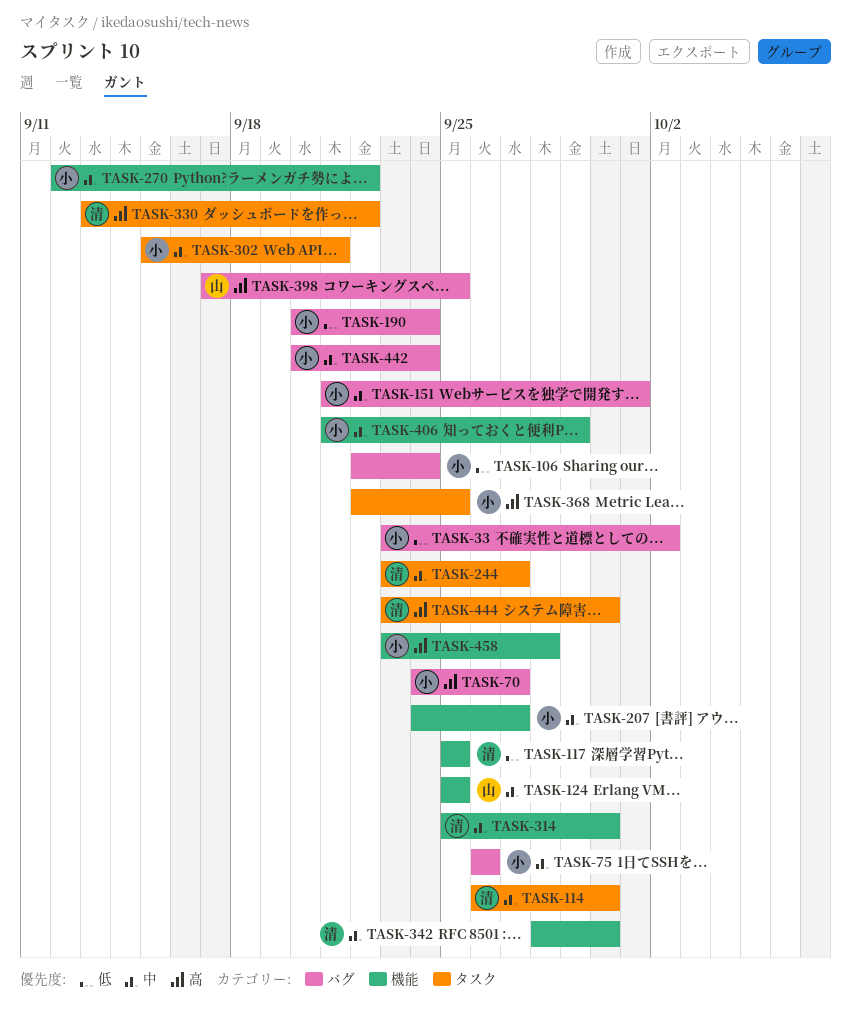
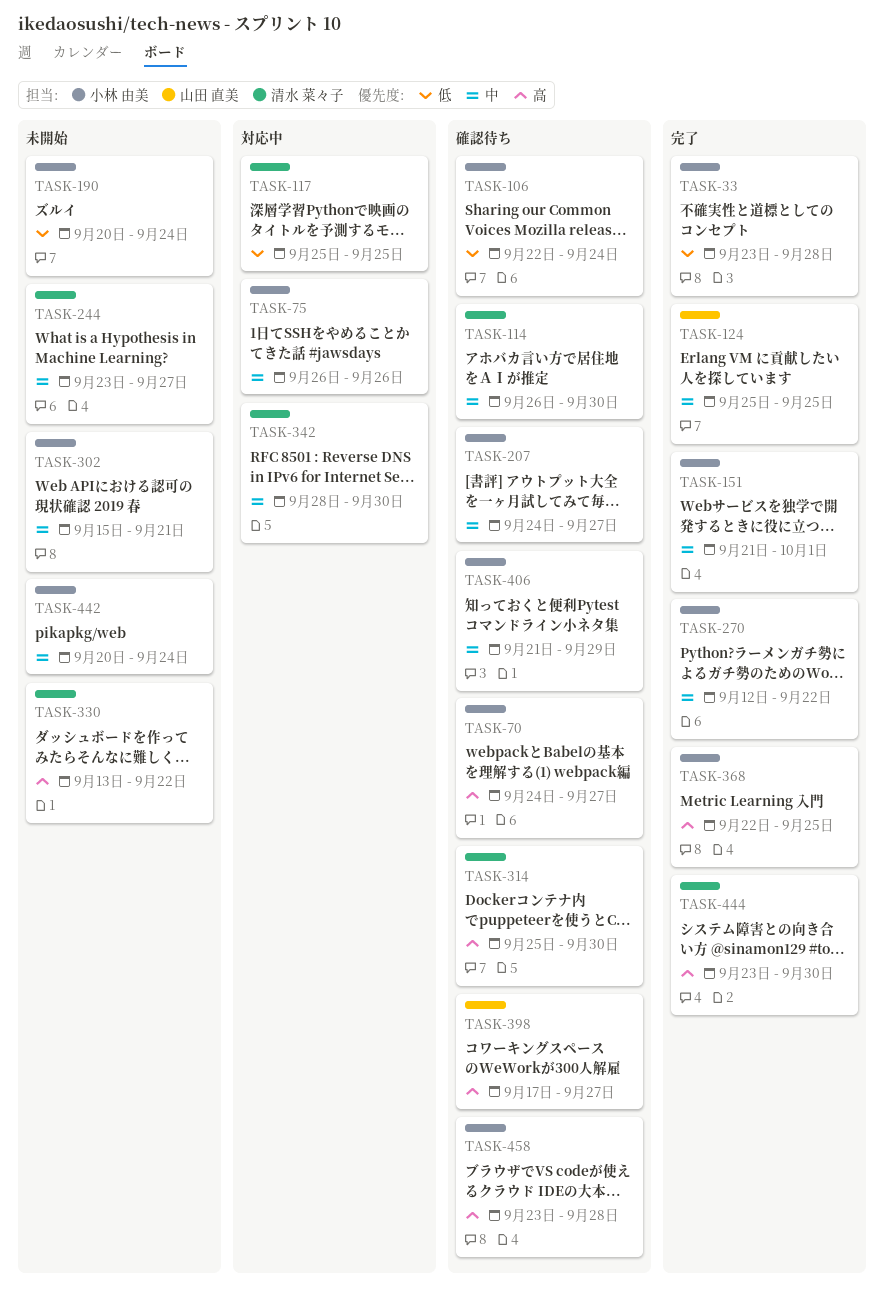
TASK-33, due: Oct 2 -> Sep 28
TASK-314, priority: 中 -> 高
TASK-398, due: Sep 25 -> Sep 27

